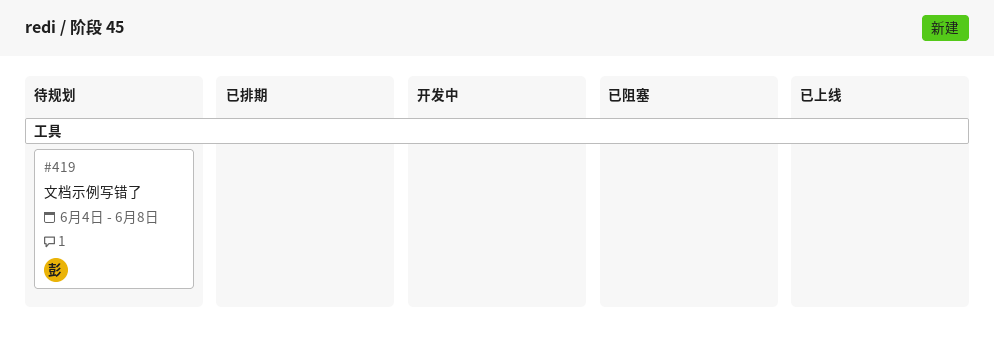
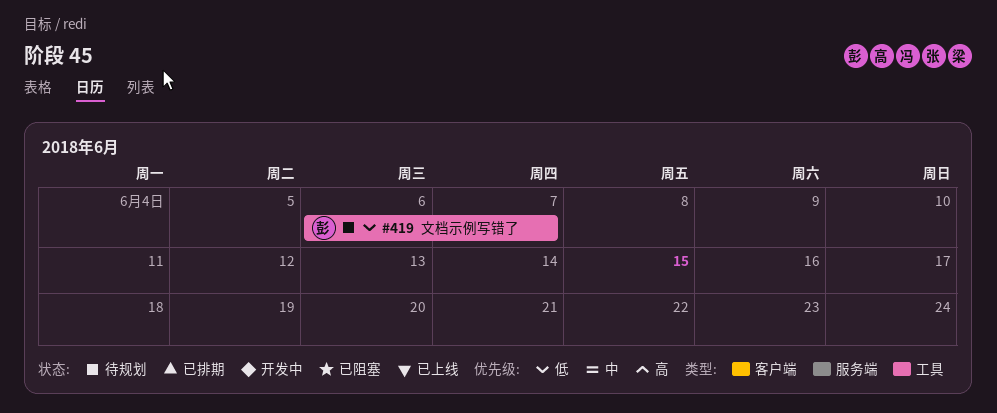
#419, start: Jun 4 -> Jun 6
#419, due: Jun 8 -> Jun 7

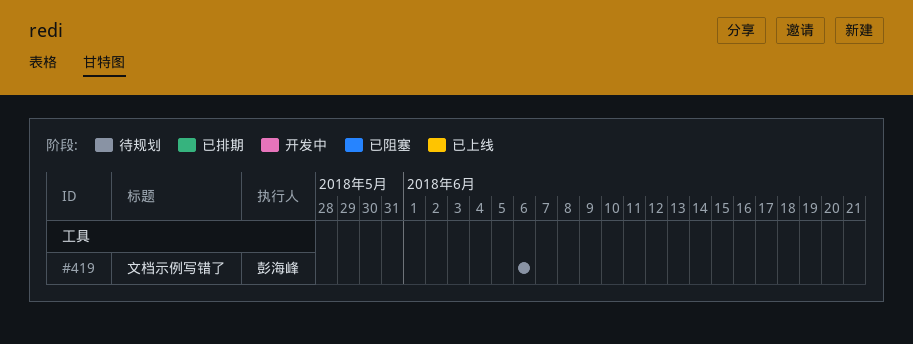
#419, due: Jun 7 -> Jun 6

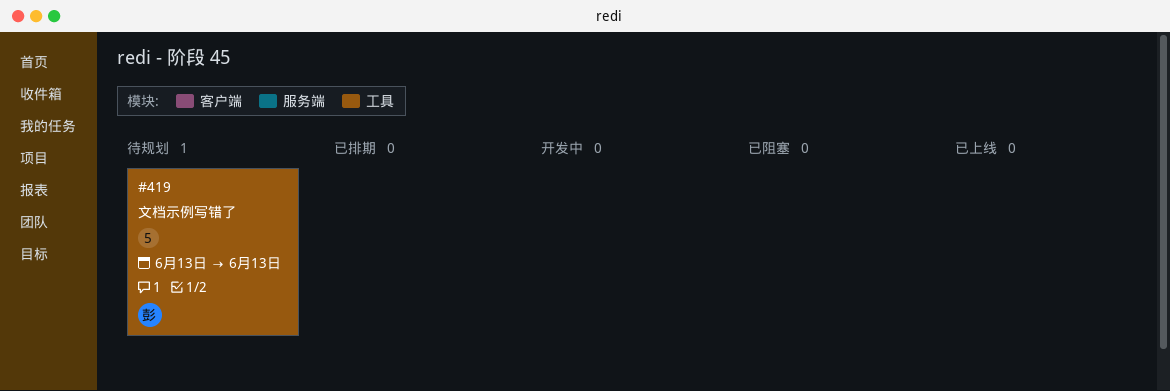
#419, start: Jun 6 -> Jun 13
#419, due: Jun 6 -> Jun 13

